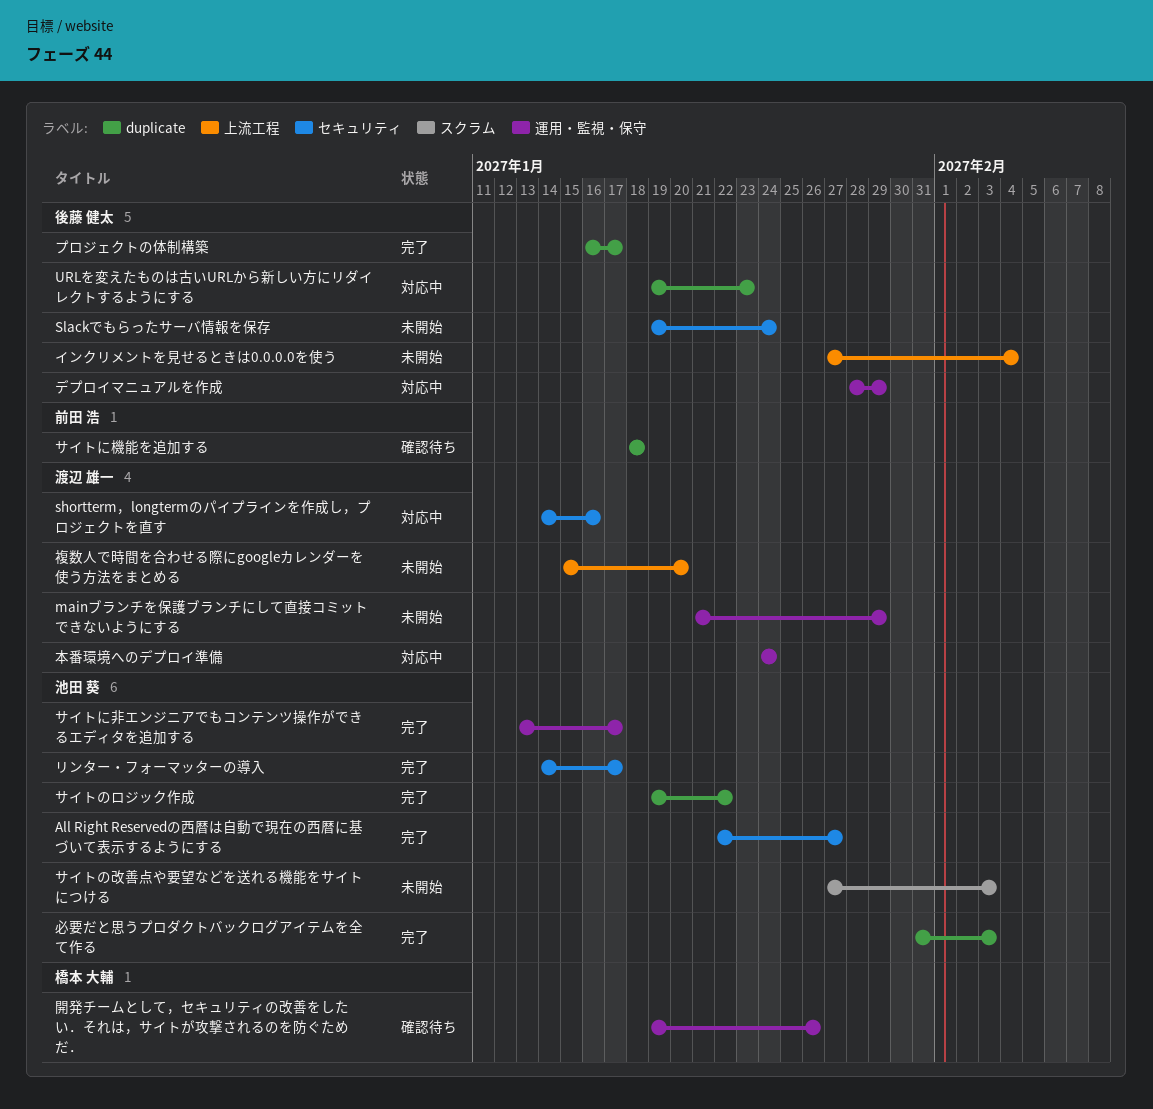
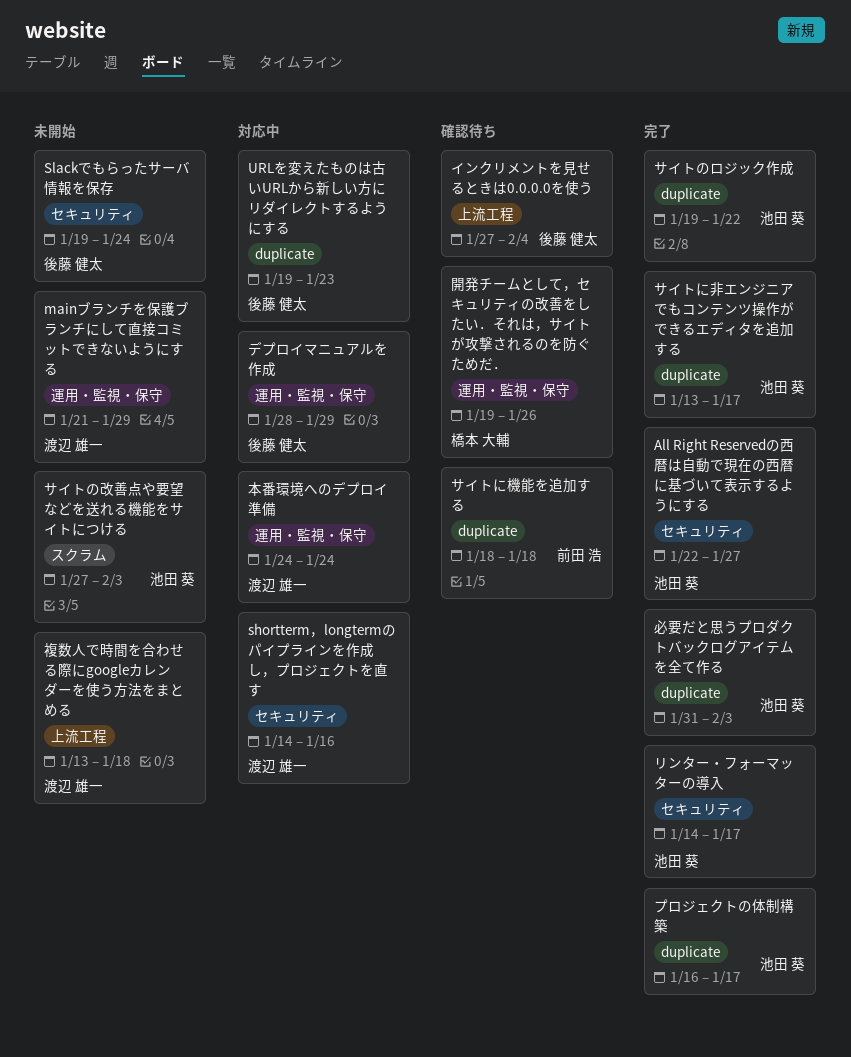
インクリメントを見せるときは0.0.0.0を使う, status: 未開始 -> 確認待ち
サイトに非エンジニアでもコンテンツ操作ができるエディタを追加する, label: 運用・監視・保守 -> duplicate
プロジェクトの体制構築, owner: 後藤 健太 -> 池田 葵
複数人で時間を合わせる際にgoogleカレンダーを使う方法をまとめる, start: Jan 15 -> Jan 13
複数人で時間を合わせる際にgoogleカレンダーを使う方法をまとめる, due: Jan 20 -> Jan 18

